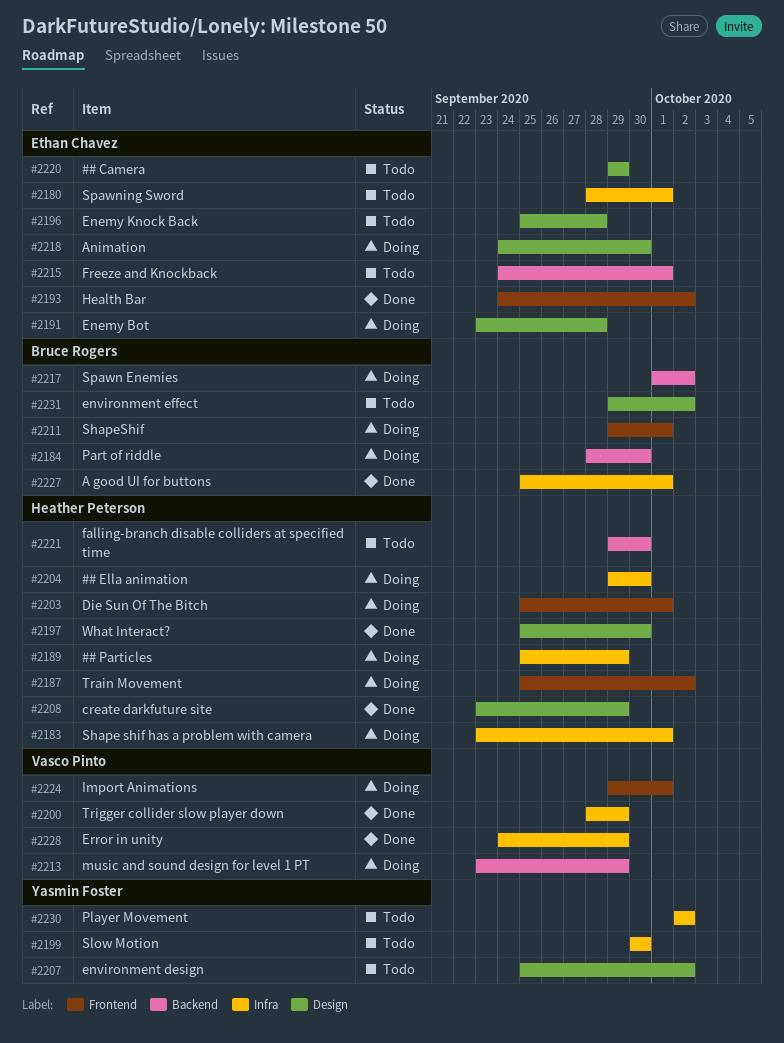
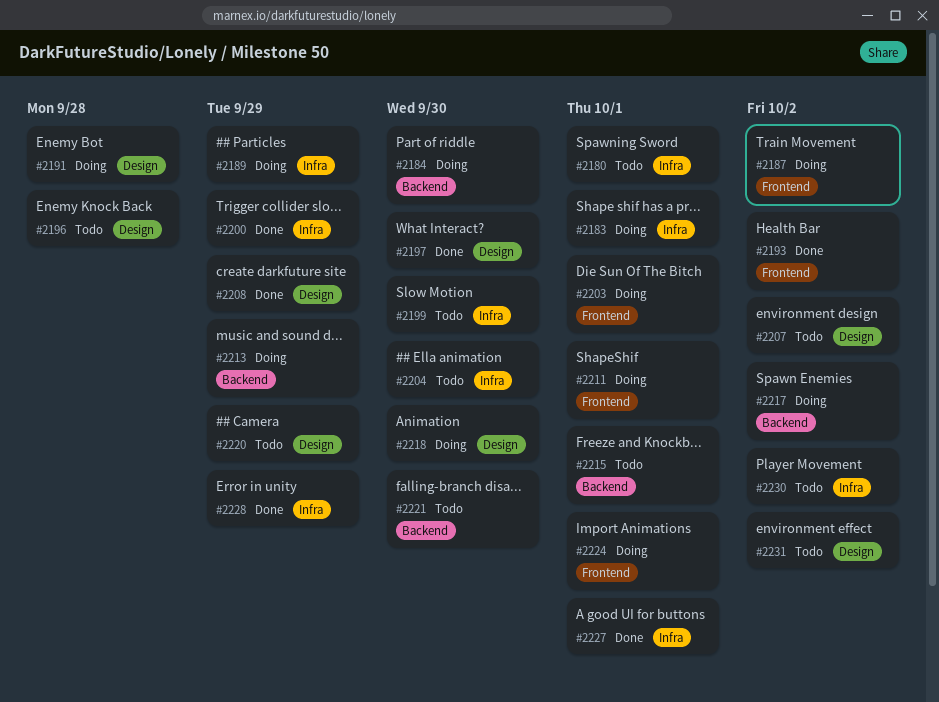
#2204, status: Doing -> Todo

